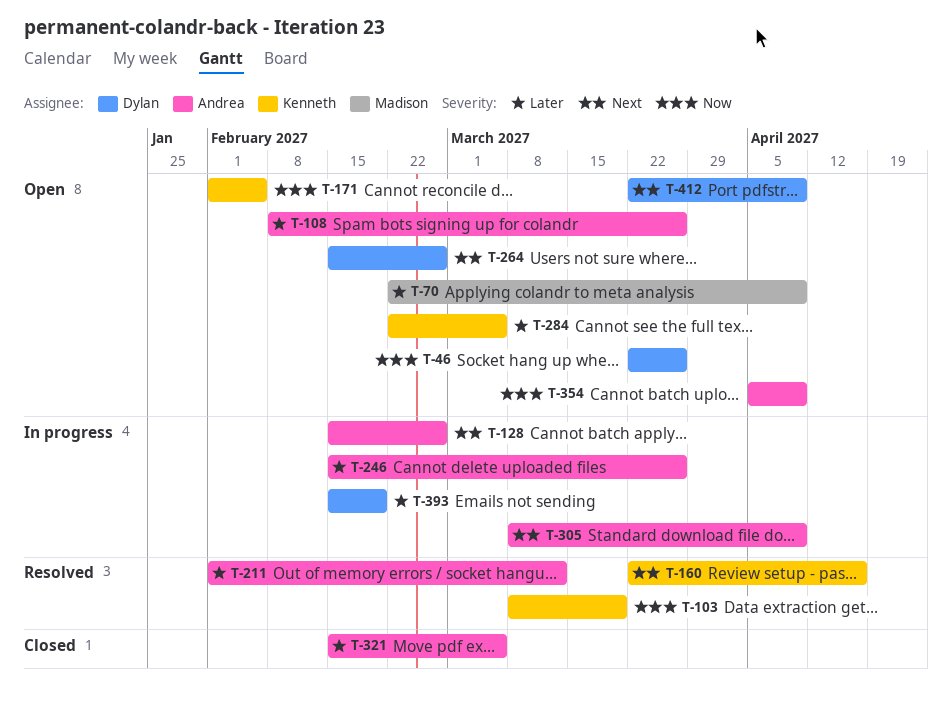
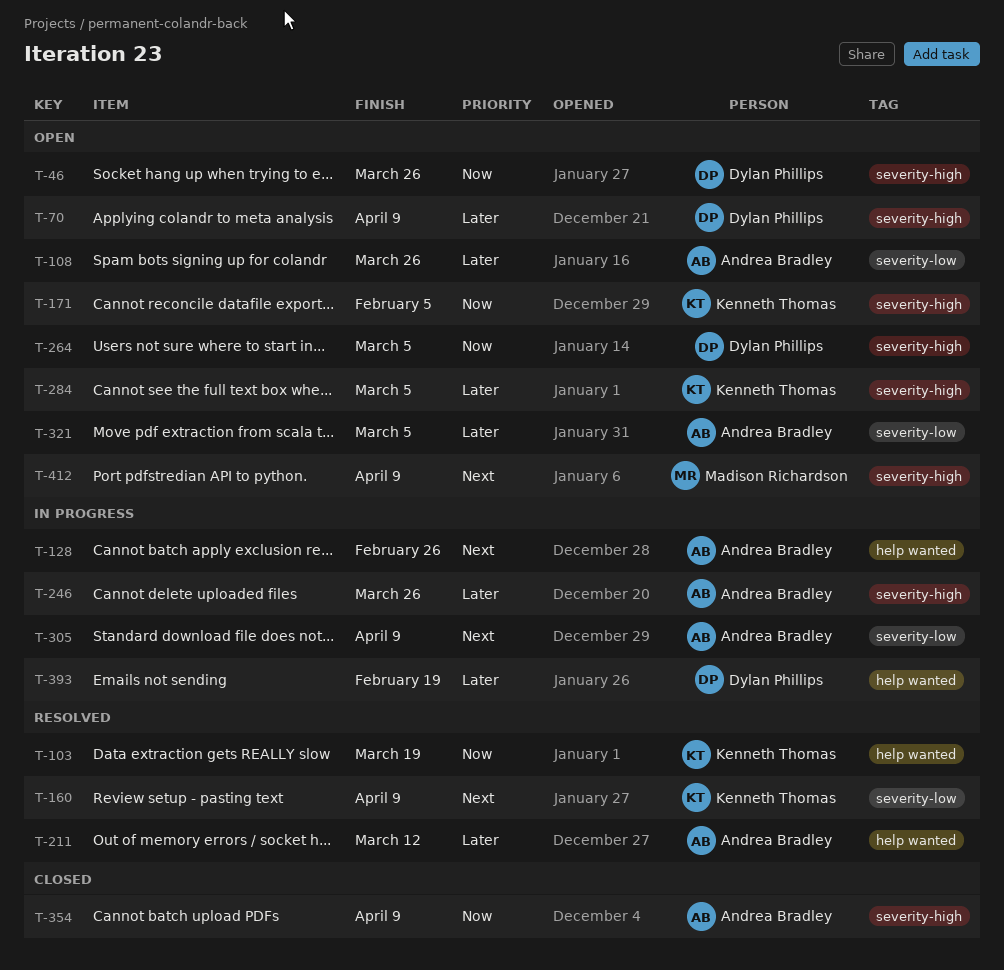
T-70, owner: Madison Richardson -> Dylan Phillips
T-160, due: Apr 16 -> Apr 9
T-264, priority: Next -> Now
T-264, due: Feb 26 -> Mar 5
T-321, status: Closed -> Open
T-354, status: Open -> Closed
T-412, owner: Dylan Phillips -> Madison Richardson

